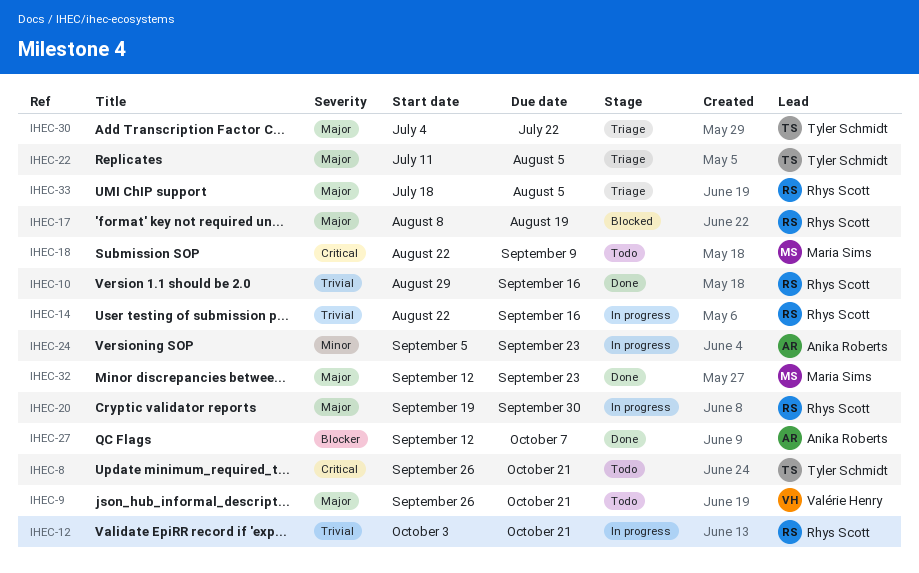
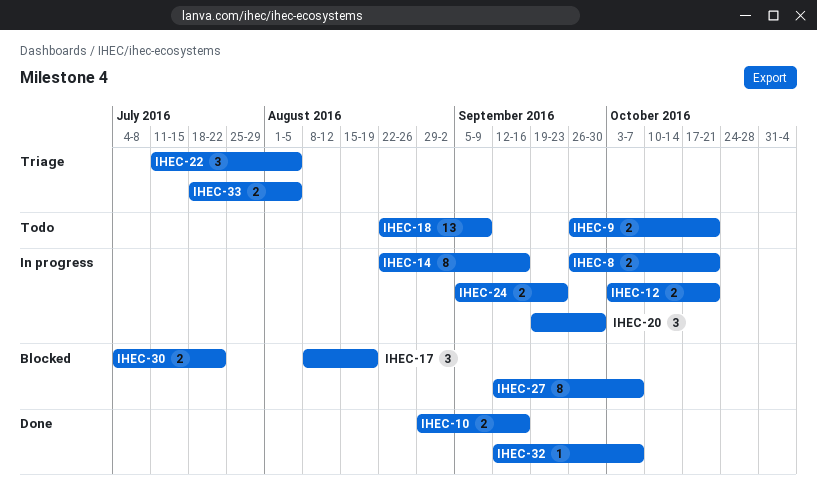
IHEC-8, status: Todo -> In progress
IHEC-27, status: Done -> Blocked
IHEC-30, status: Triage -> Blocked
IHEC-32, due: Sep 23 -> Oct 7

